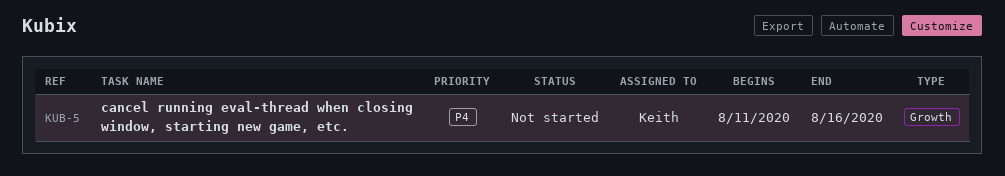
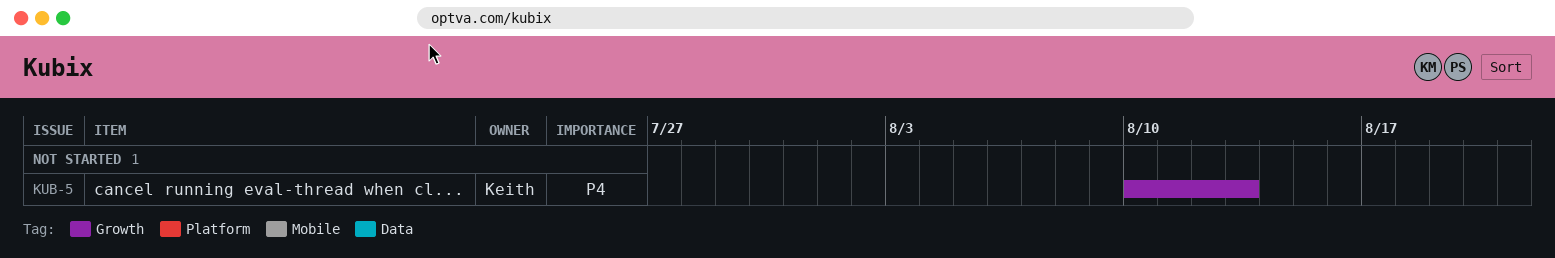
KUB-5, start: Aug 11 -> Aug 10
KUB-5, due: Aug 16 -> Aug 13

